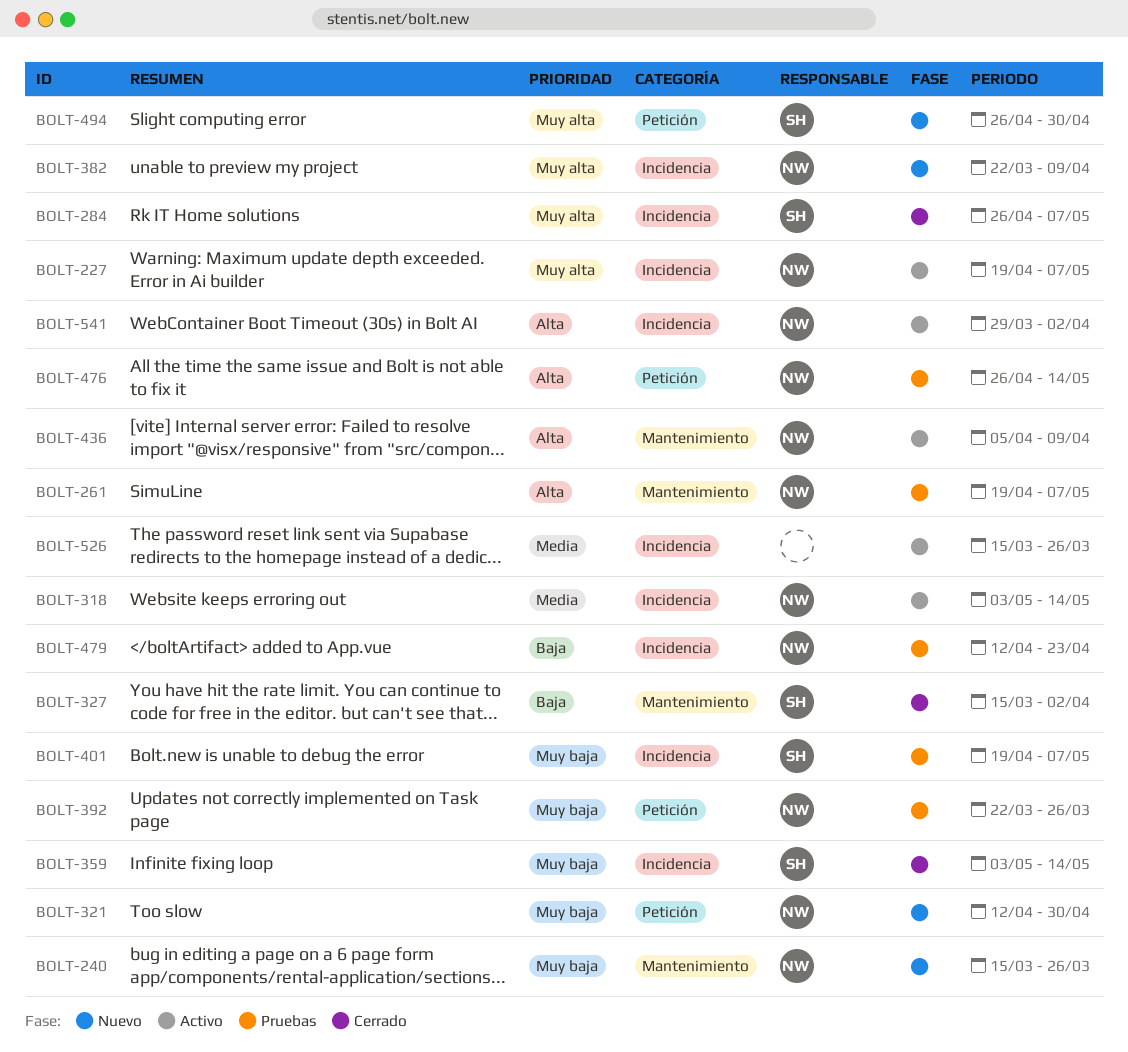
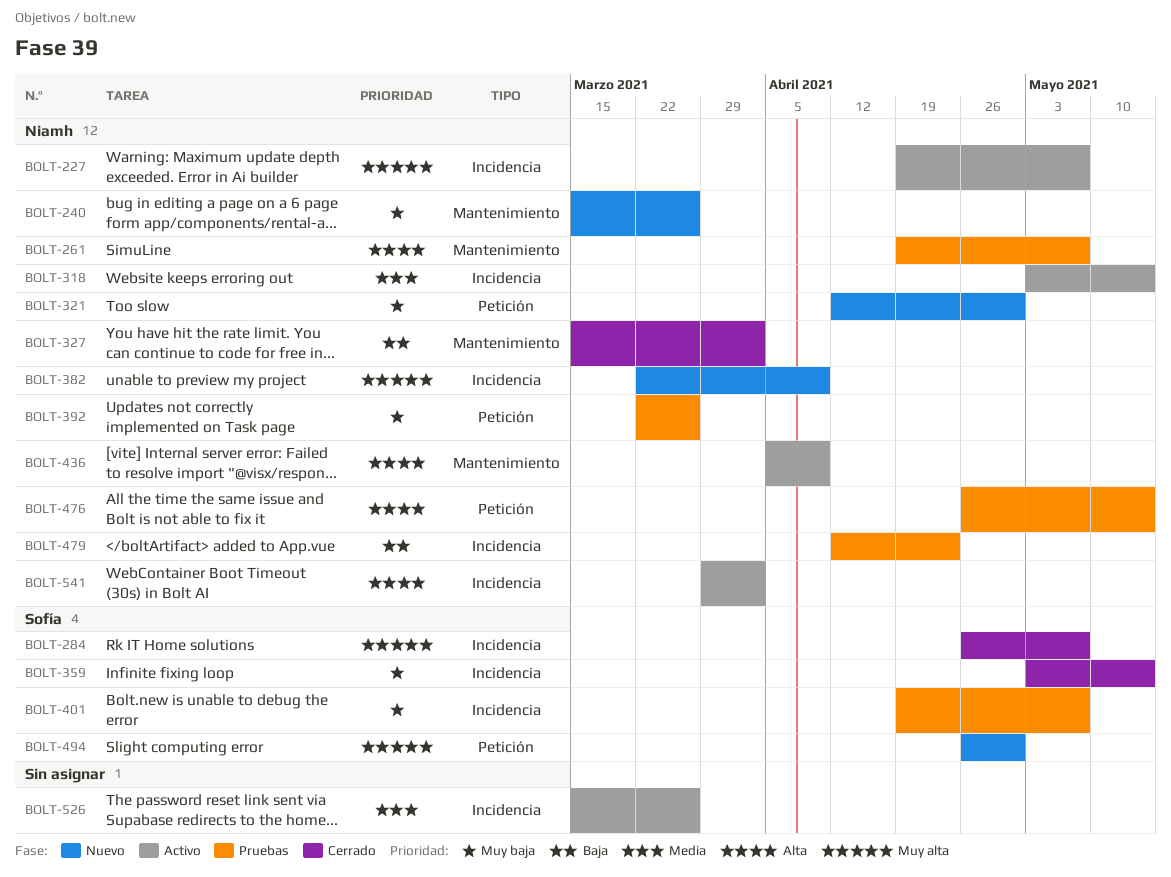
BOLT-327, owner: Sofía -> Niamh

